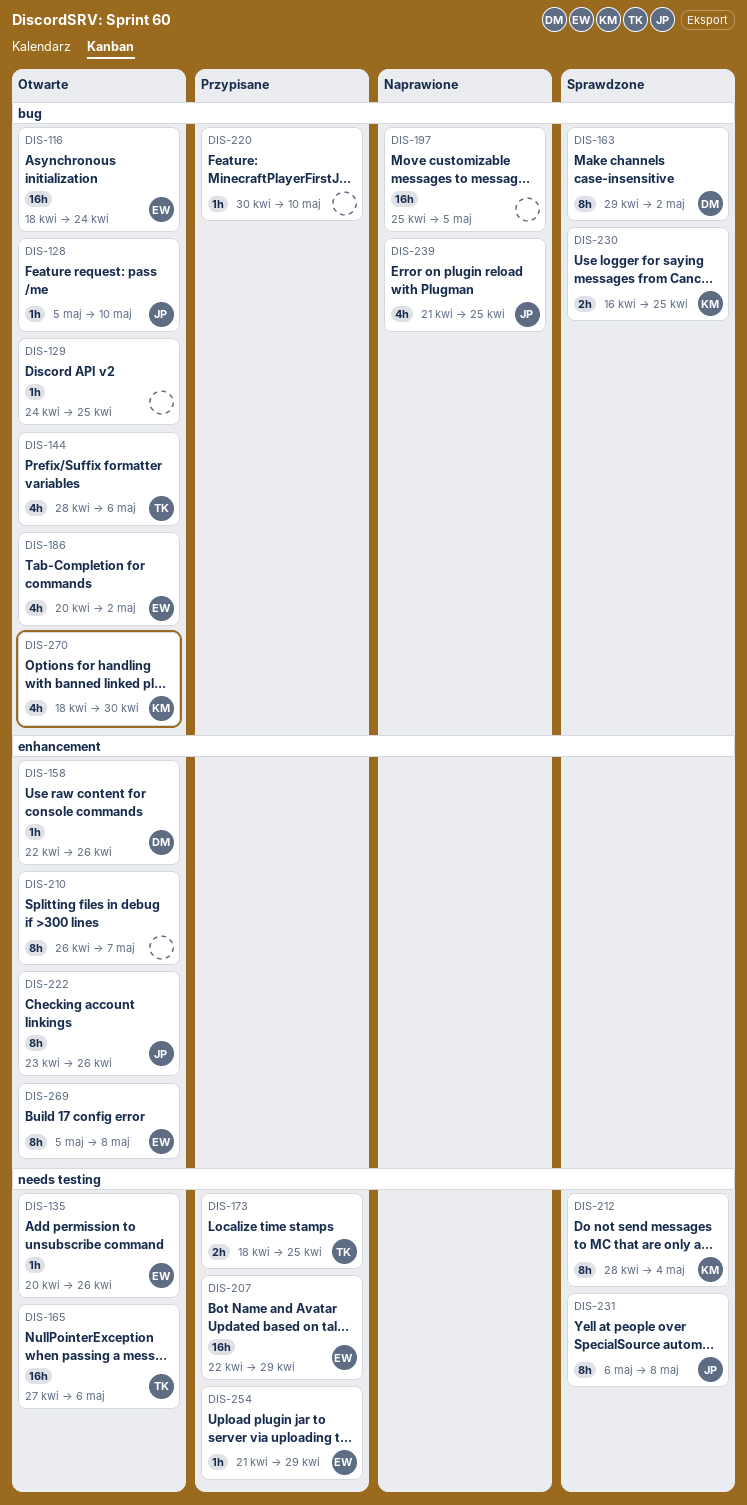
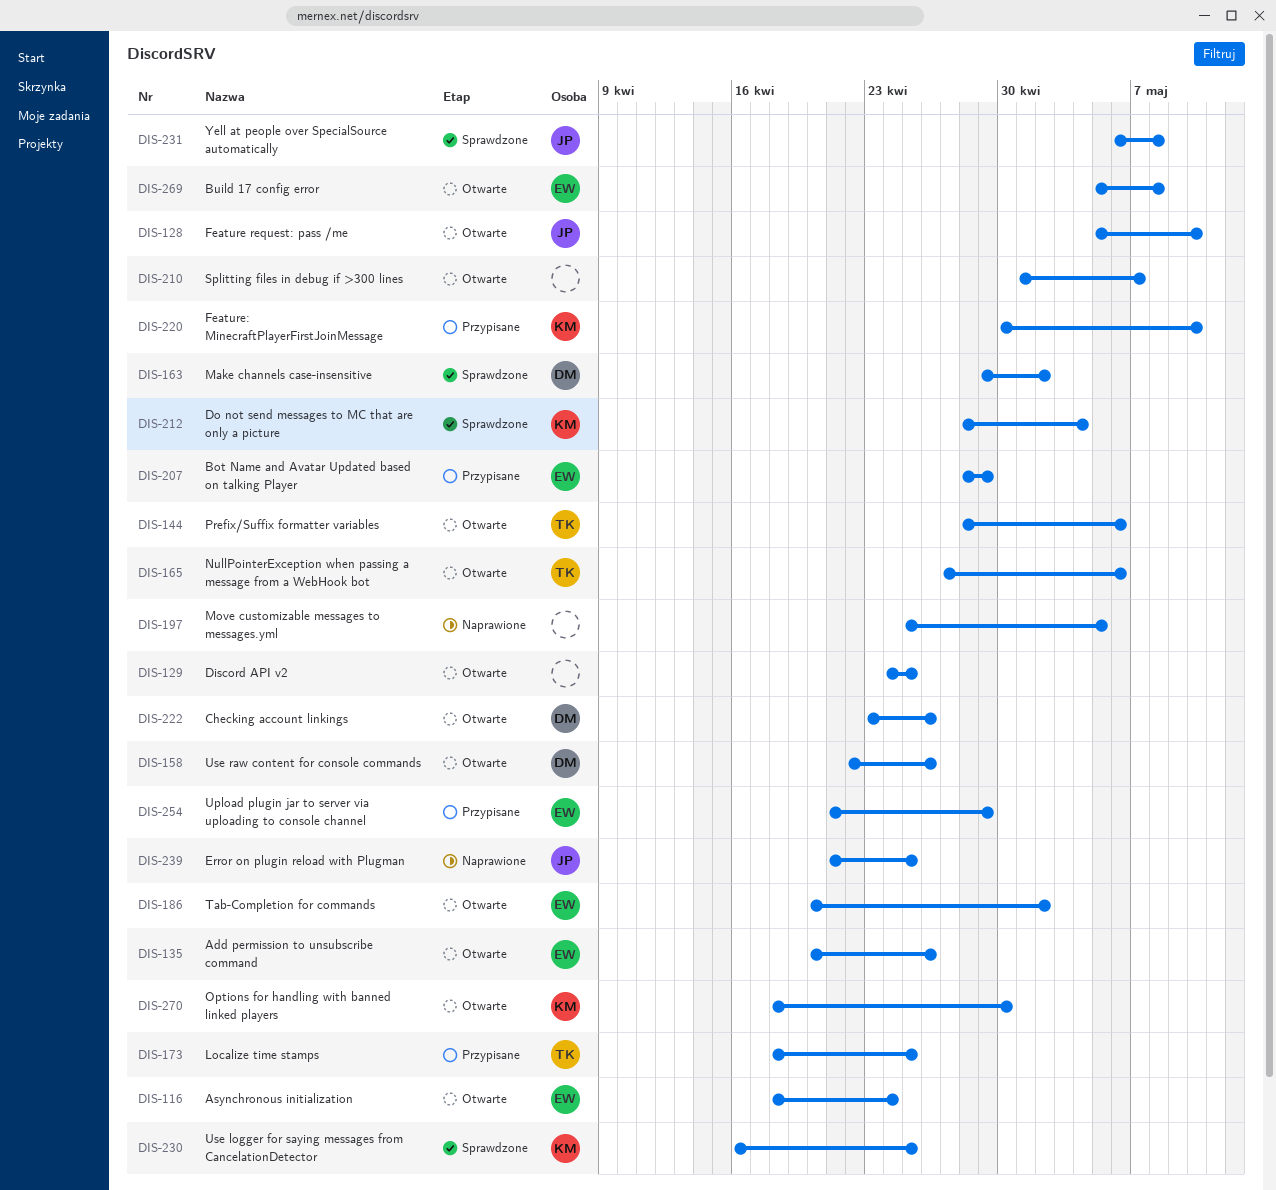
DIS-207, start: Apr 22 -> Apr 28
DIS-210, start: Apr 26 -> May 1
DIS-220, owner: none -> KM
DIS-222, owner: JP -> DM

